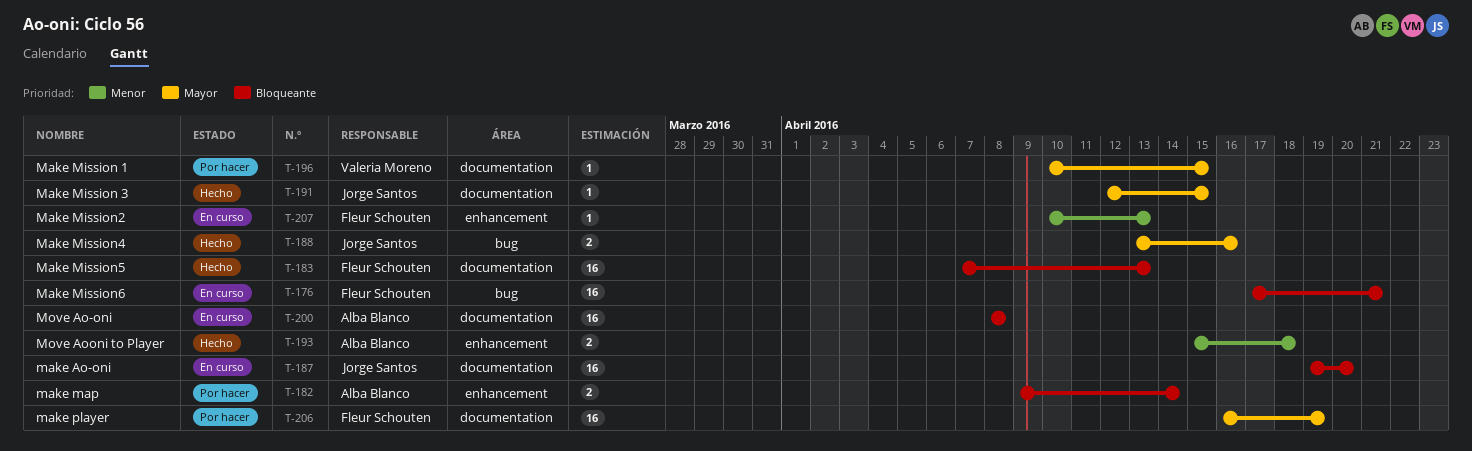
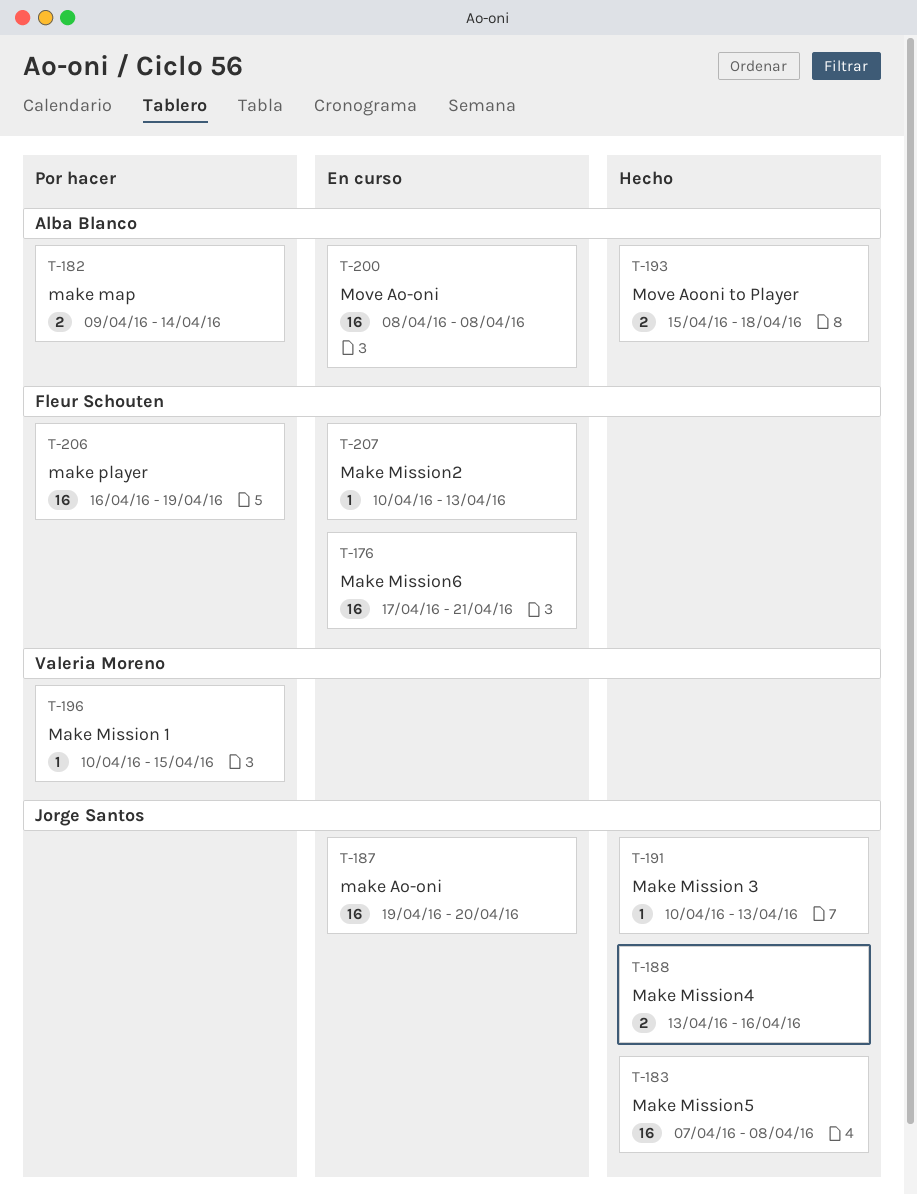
T-183, owner: Fleur Schouten -> Jorge Santos
T-183, due: Apr 13 -> Apr 8
T-191, start: Apr 12 -> Apr 10
T-191, due: Apr 15 -> Apr 13

